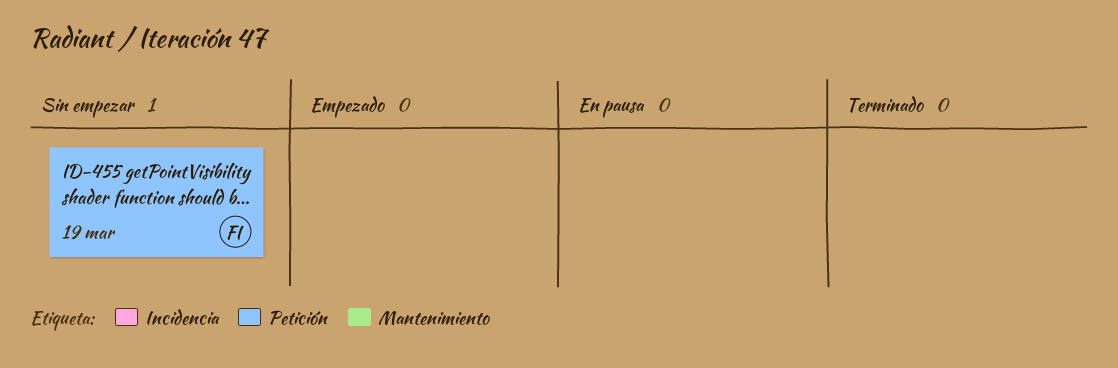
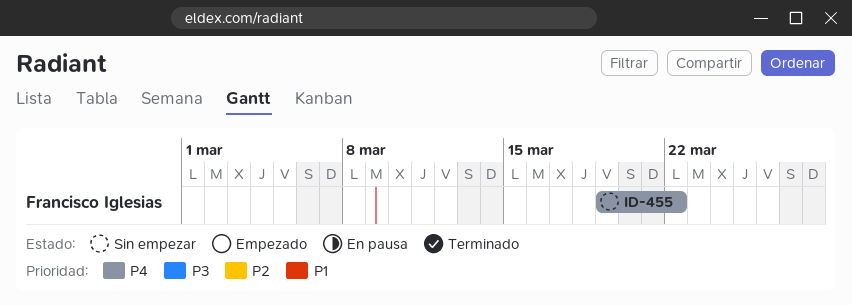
ID-455, due: Mar 19 -> Mar 22

